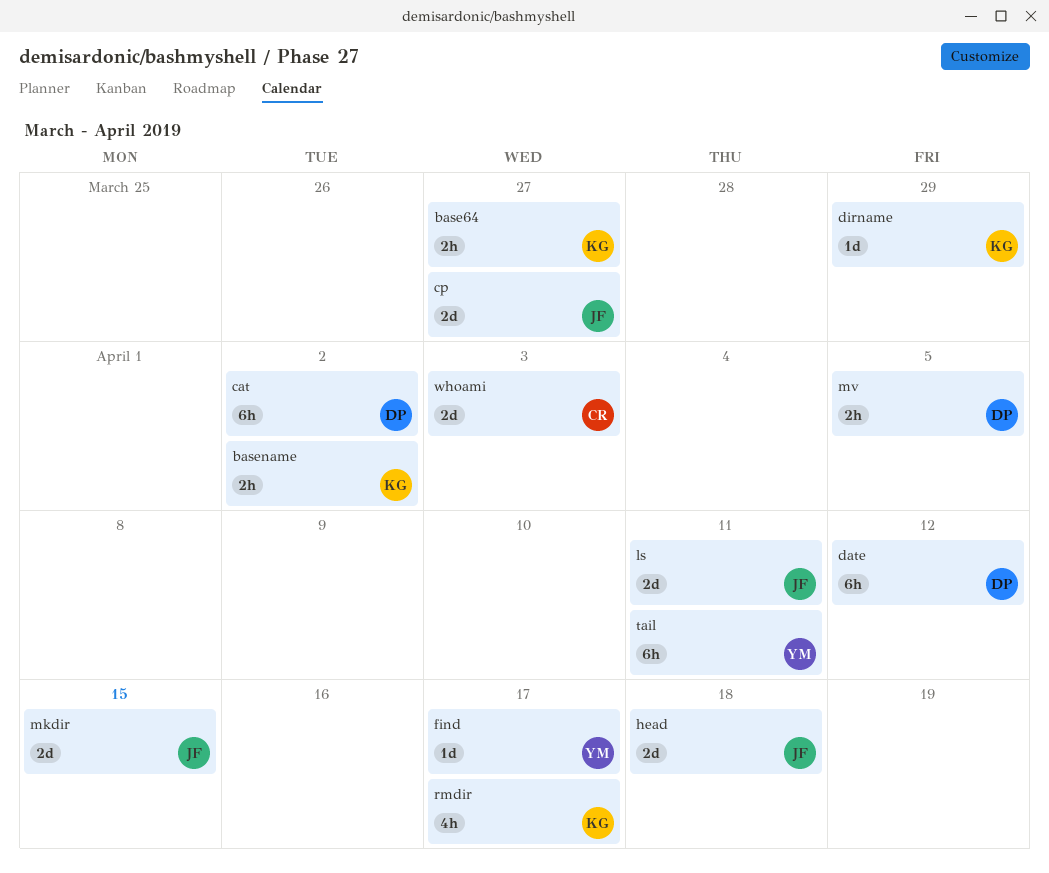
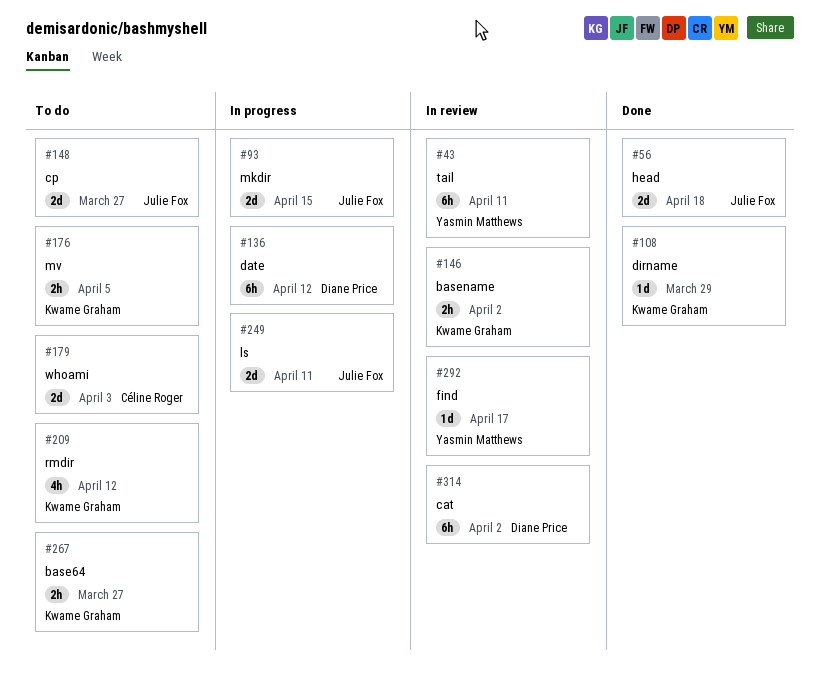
mv, owner: Diane Price -> Kwame Graham
rmdir, due: Apr 17 -> Apr 12

